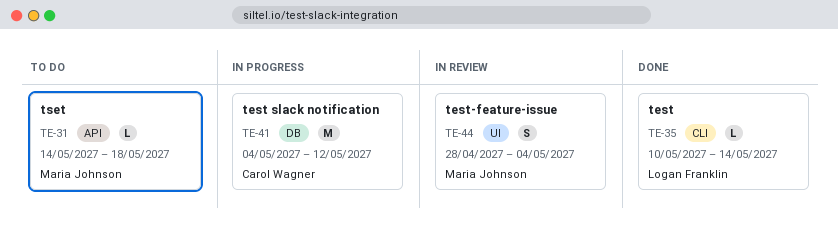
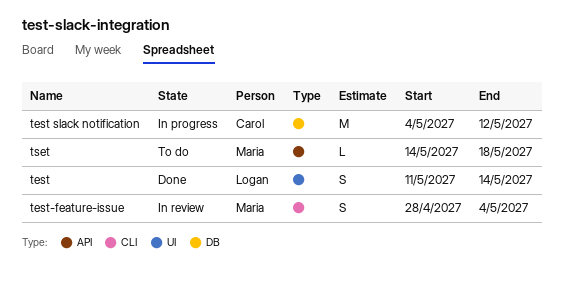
test, label: CLI -> UI
test, estimate: L -> S
test, start: May 10 -> May 11
test-feature-issue, label: UI -> CLI

